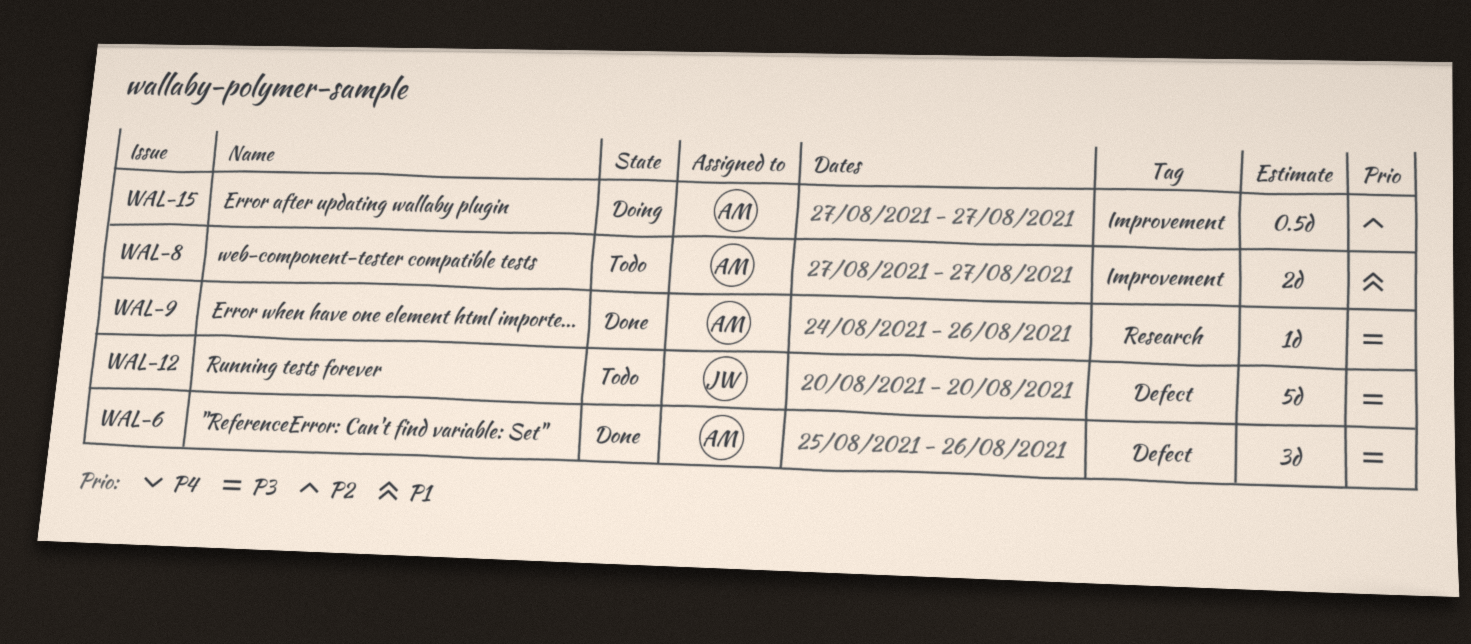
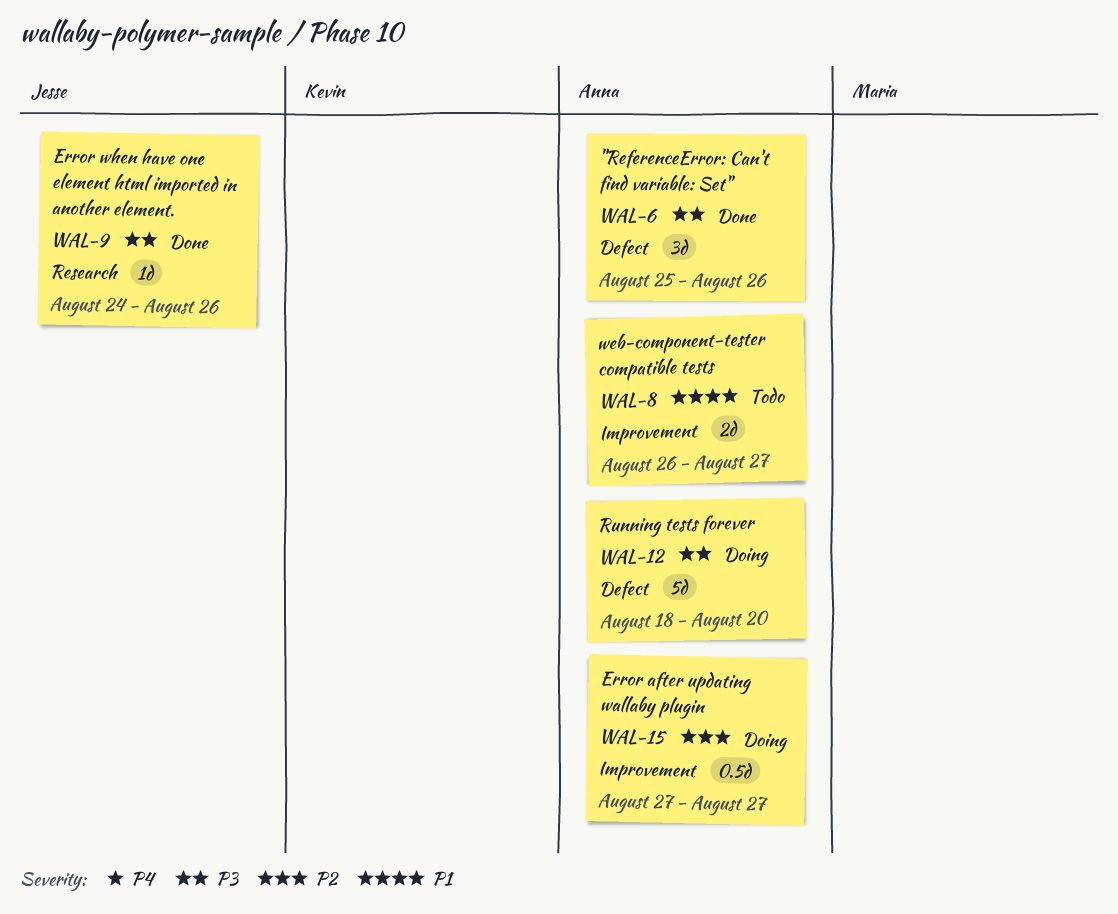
WAL-8, start: Aug 27 -> Aug 26
WAL-9, owner: Anna -> Jesse
WAL-12, status: Todo -> Doing
WAL-12, owner: Jesse -> Anna
WAL-12, start: Aug 20 -> Aug 18

